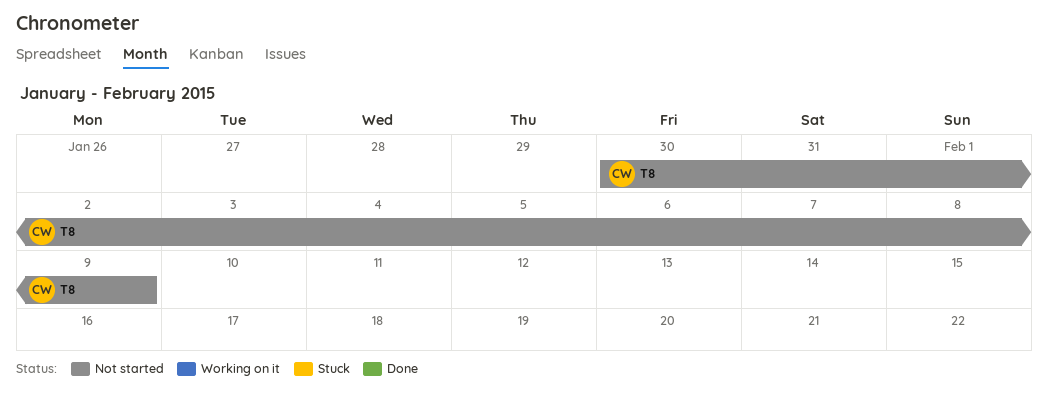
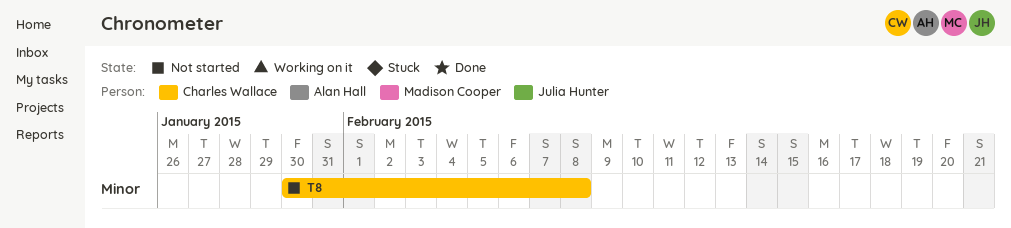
T8, due: Feb 9 -> Feb 8

